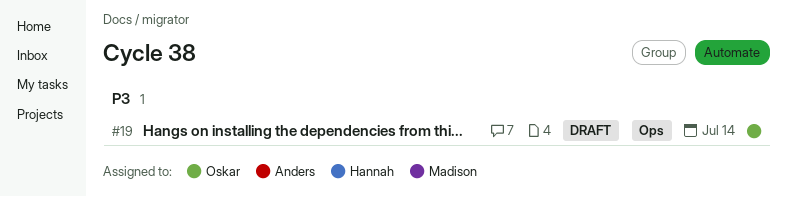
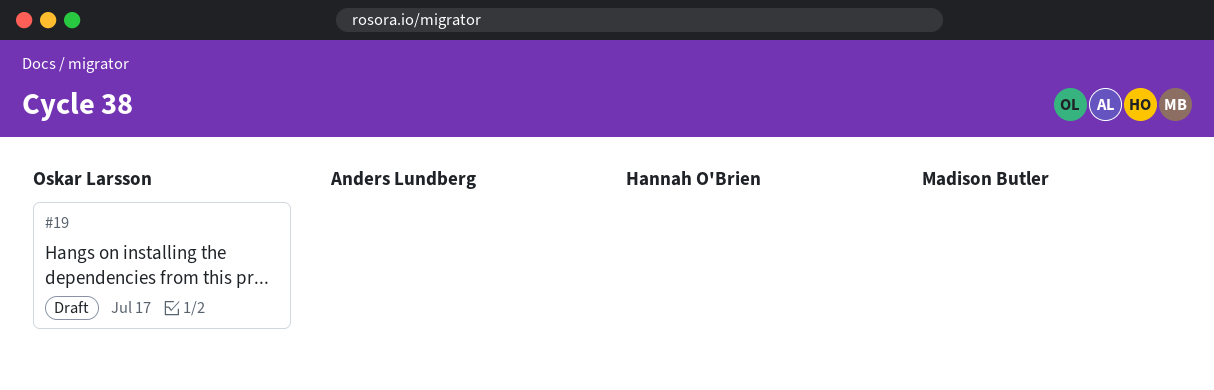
#19, due: Jul 14 -> Jul 17

